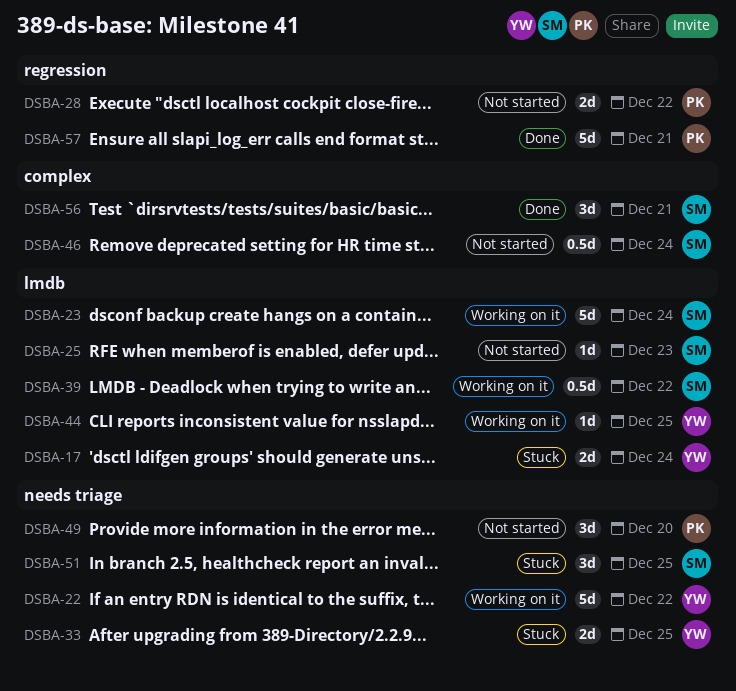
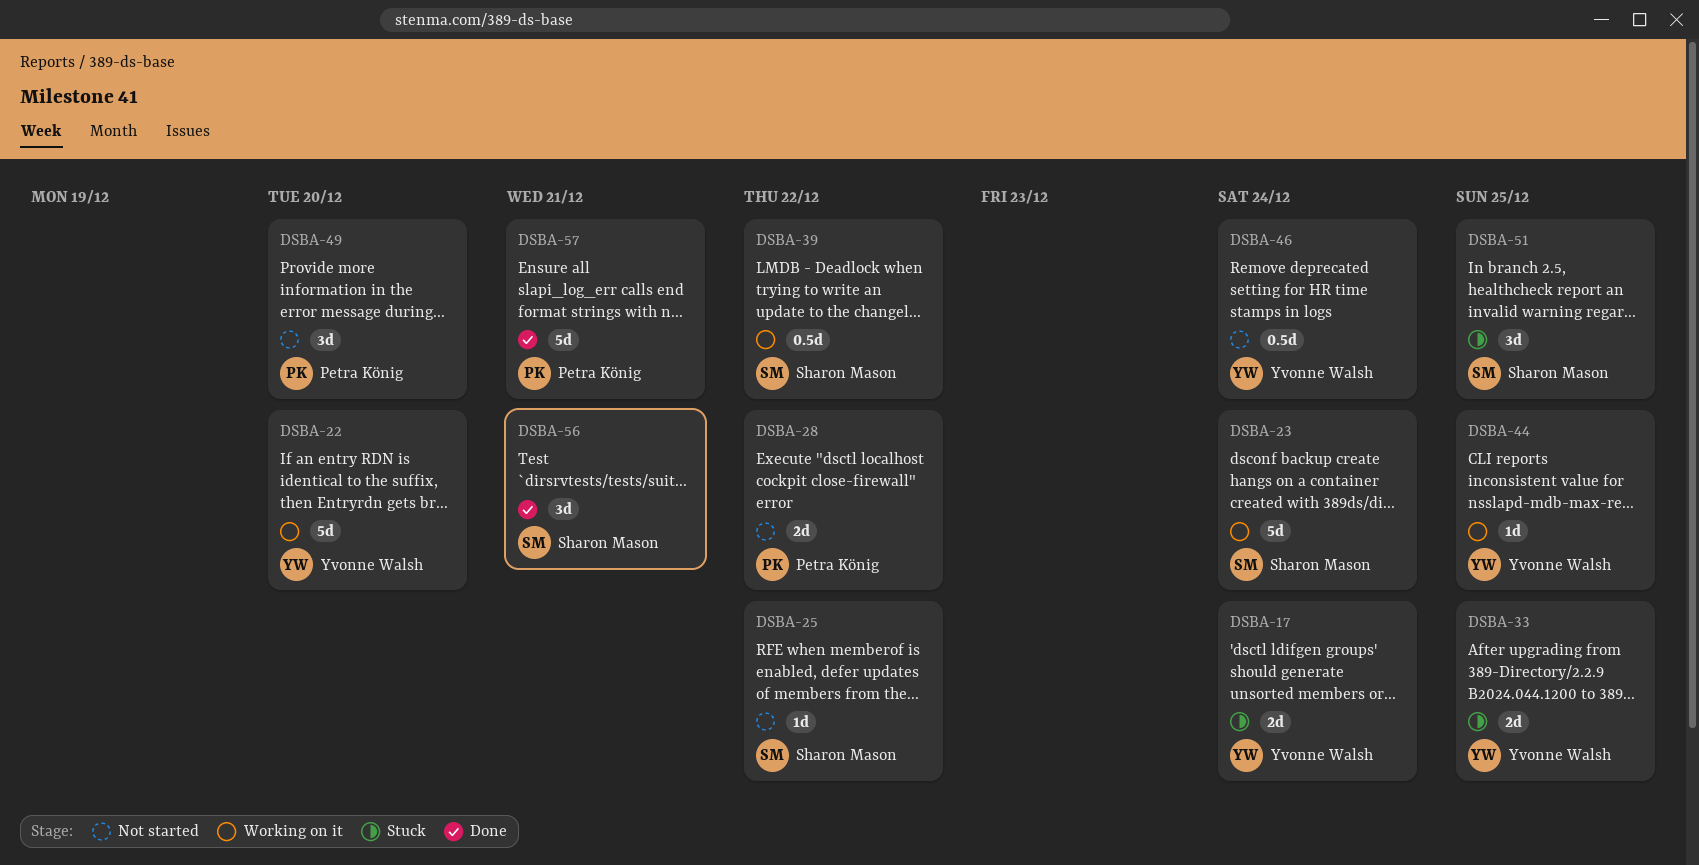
DSBA-22, due: Dec 22 -> Dec 20
DSBA-25, due: Dec 23 -> Dec 22
DSBA-46, owner: Sharon Mason -> Yvonne Walsh

